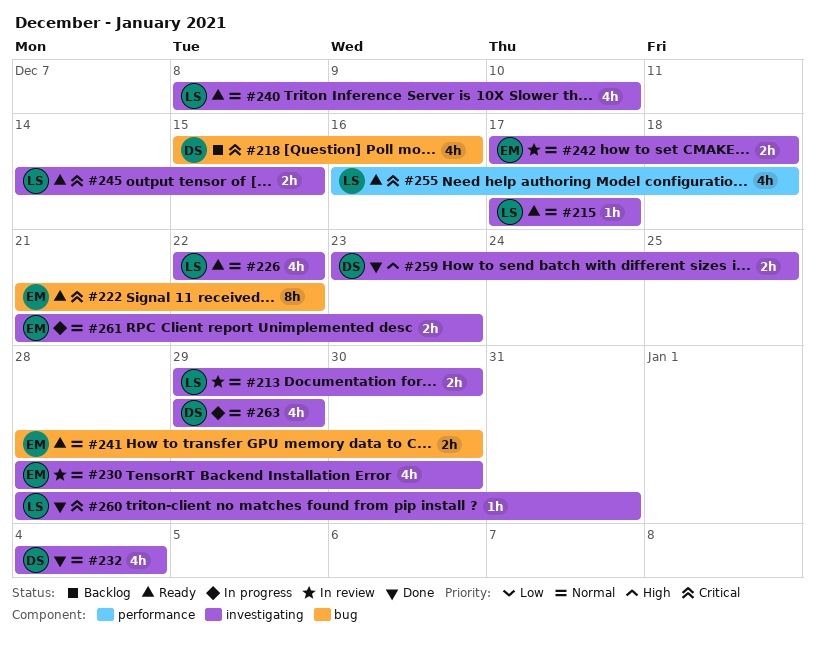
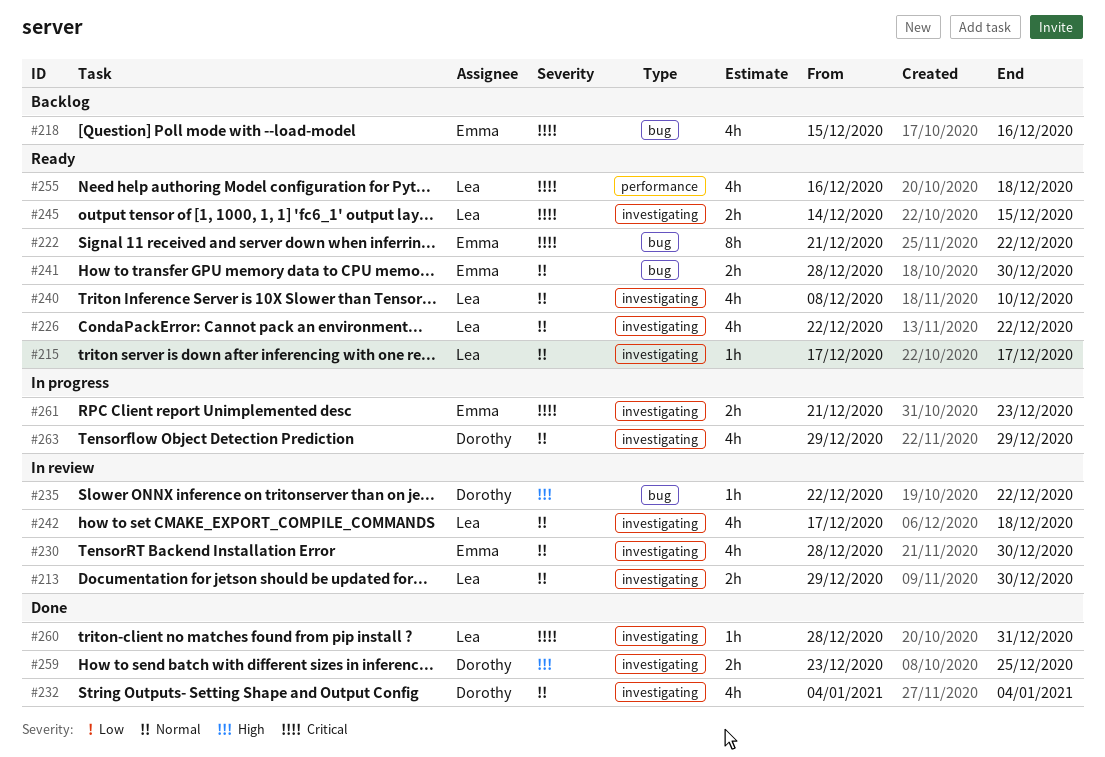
#218, owner: Dorothy -> Emma
#235: none -> present
#242, owner: Emma -> Lea
#242, estimate: 2h -> 4h
#261, priority: Normal -> Critical

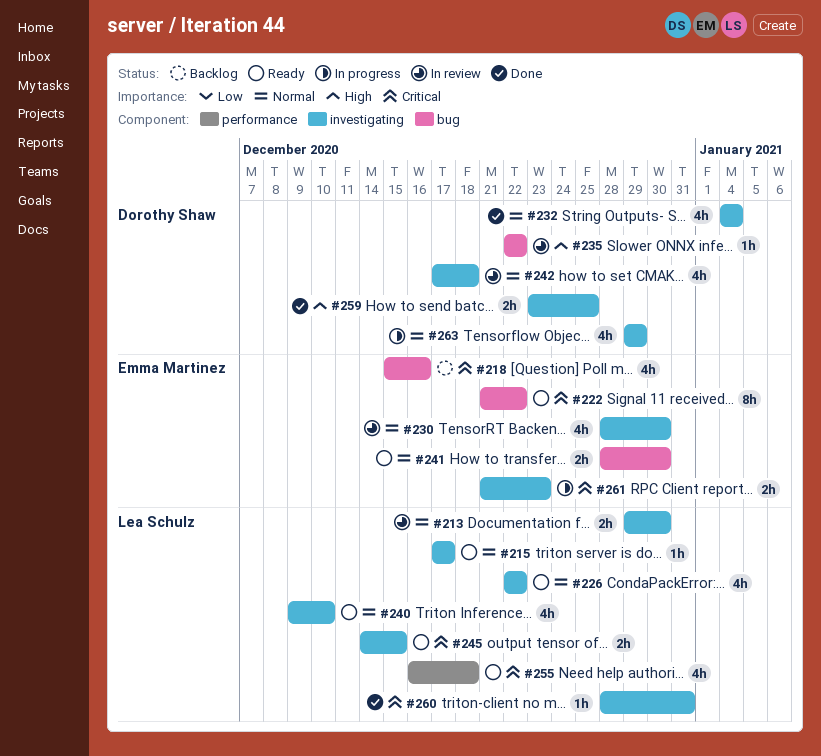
#240, start: Dec 8 -> Dec 9
#242, owner: Lea Schulz -> Dorothy Shaw

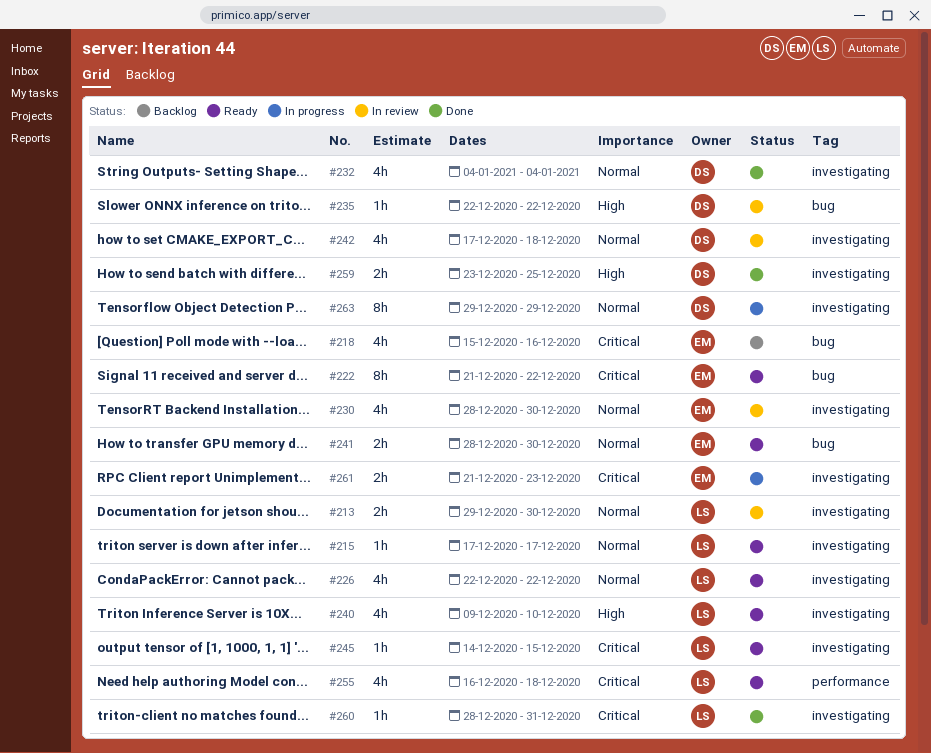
#240, priority: Normal -> High
#245, estimate: 2h -> 1h
#263, estimate: 4h -> 8h

